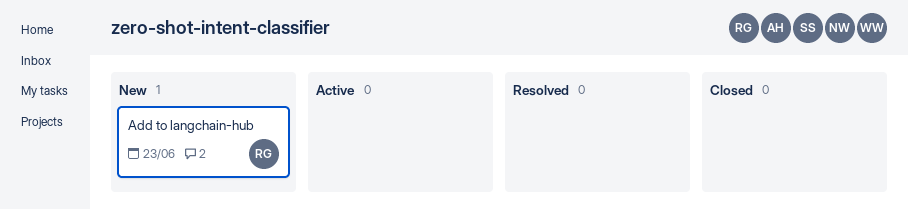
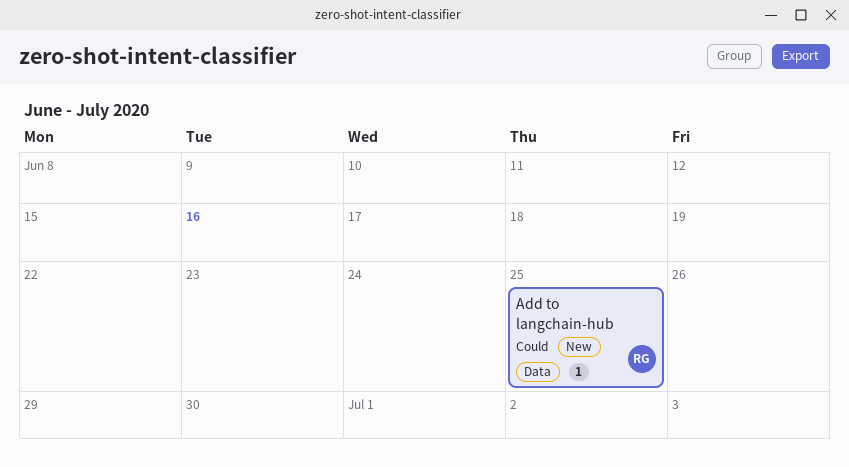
Add to langchain-hub, due: Jun 23 -> Jun 25

